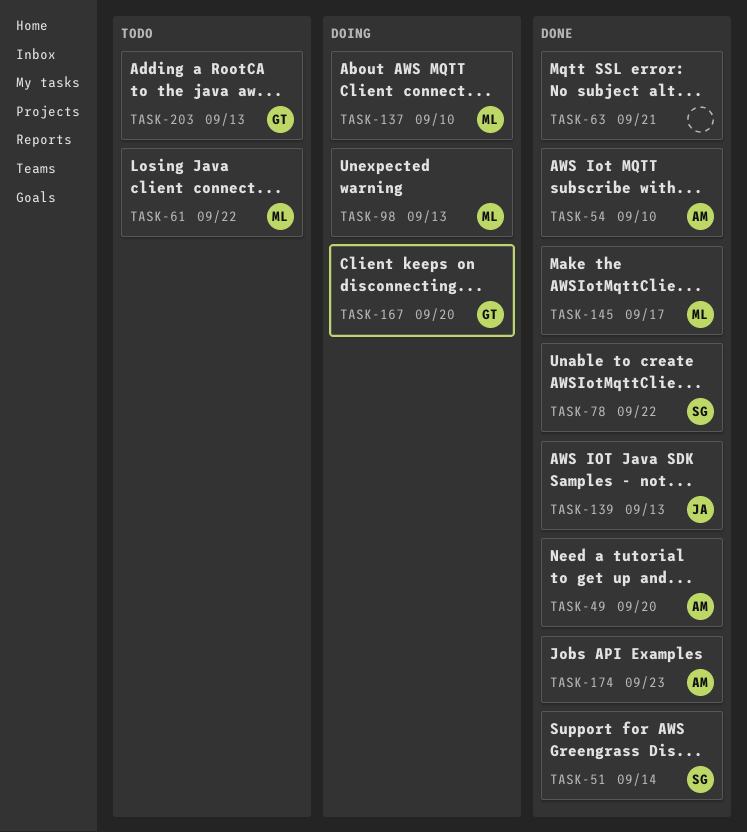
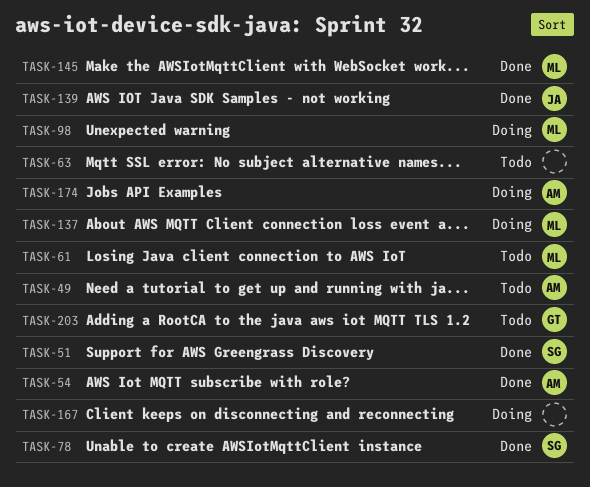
TASK-49, status: Done -> Todo
TASK-63, status: Done -> Todo
TASK-167, owner: GT -> none
TASK-174, status: Done -> Doing

